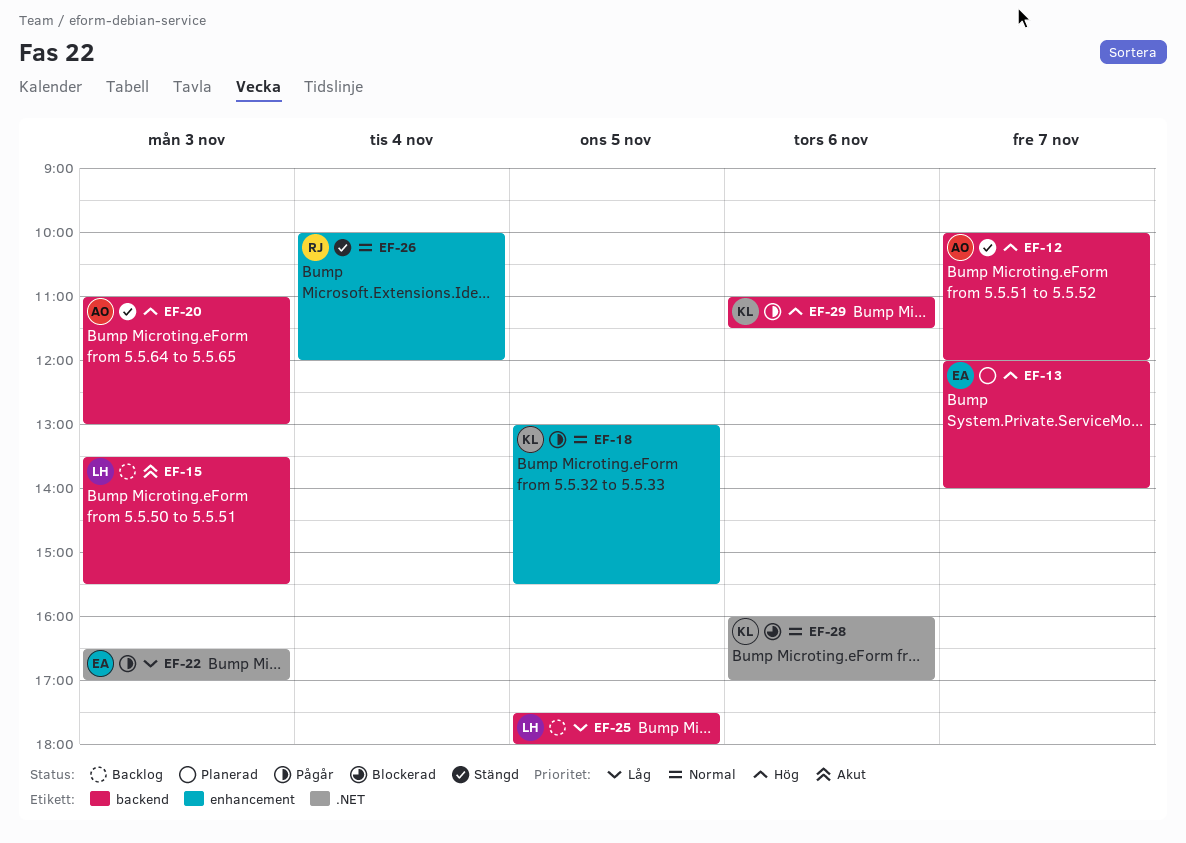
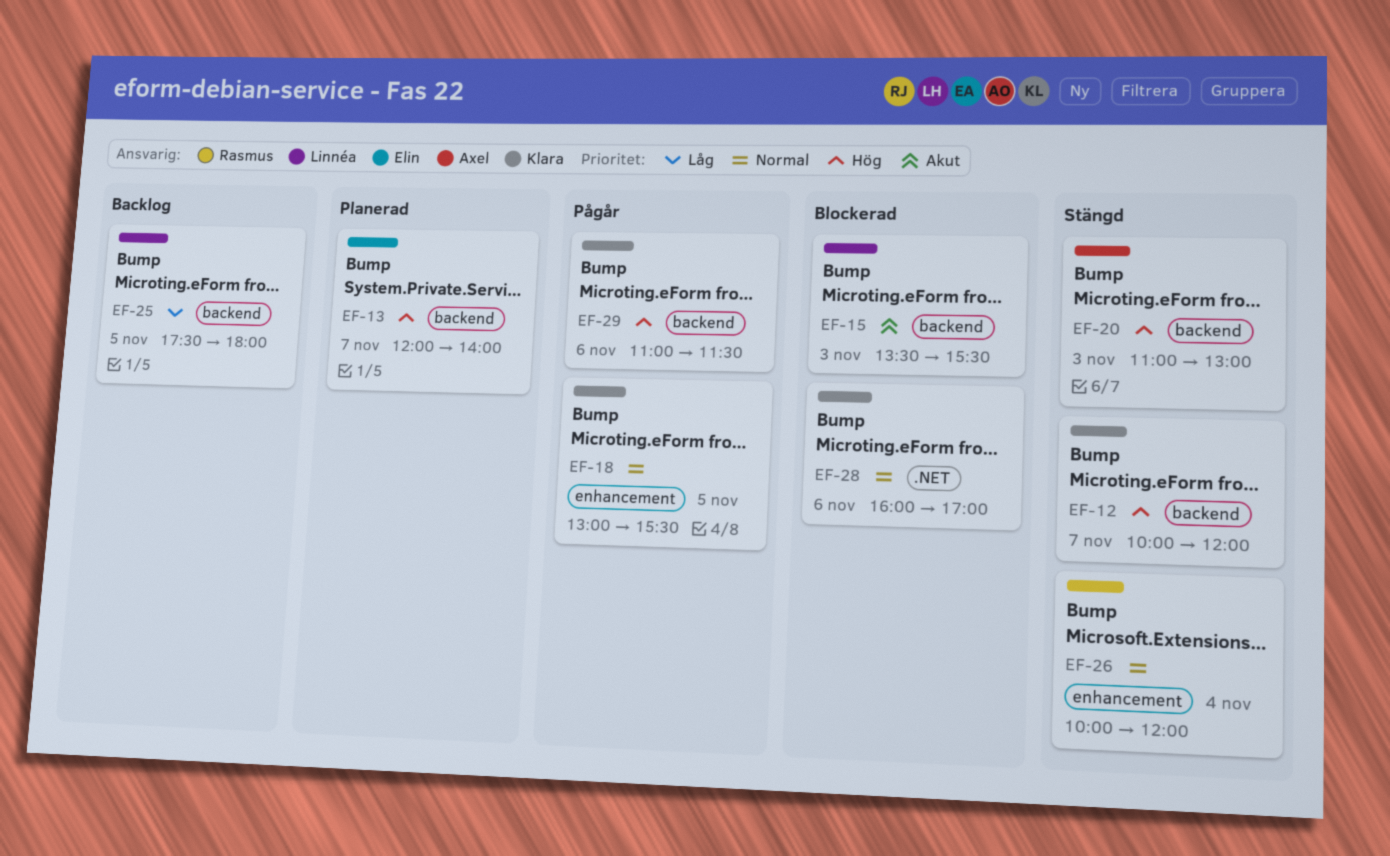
EF-12, owner: Axel -> Klara
EF-15, status: Backlog -> Blockerad
EF-22: present -> none

